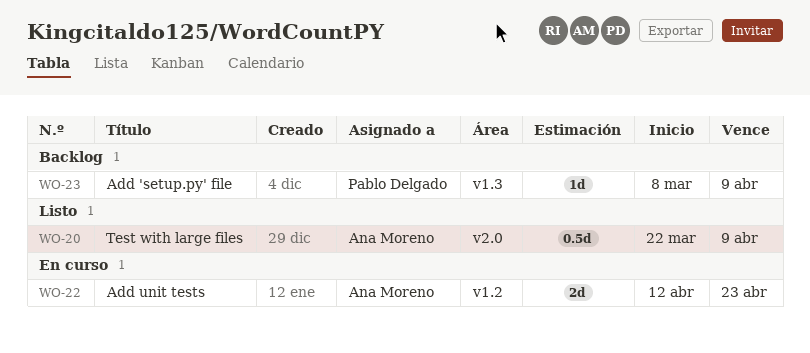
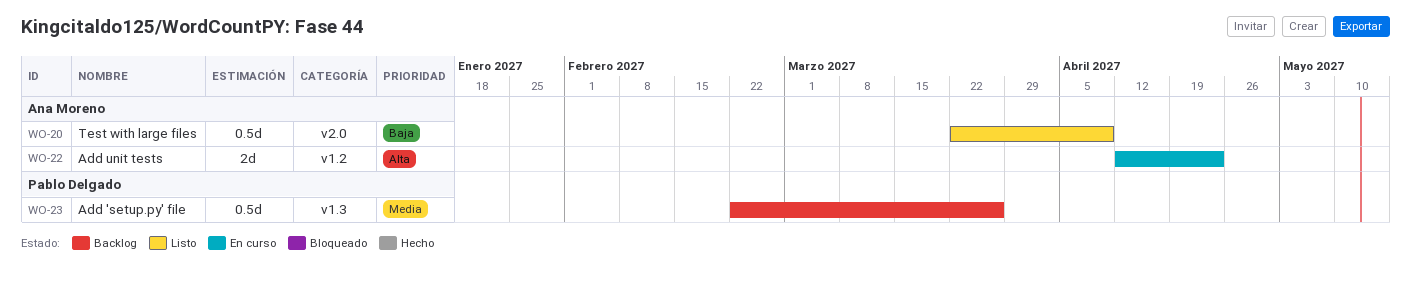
WO-23, estimate: 1d -> 0.5d
WO-23, start: Mar 8 -> Feb 22
WO-23, due: Apr 9 -> Mar 26

